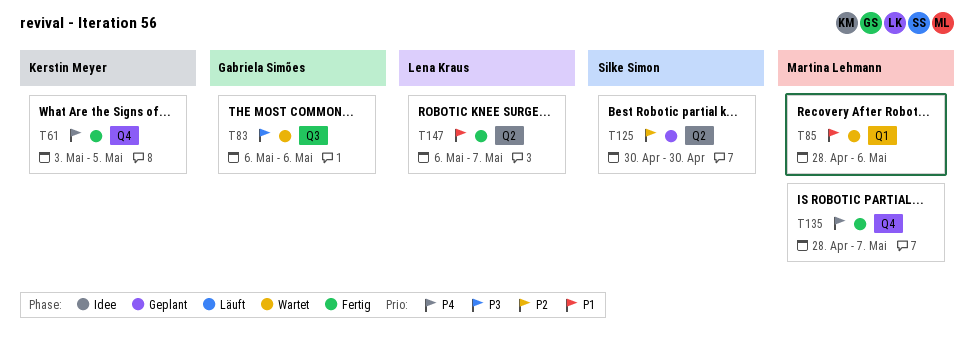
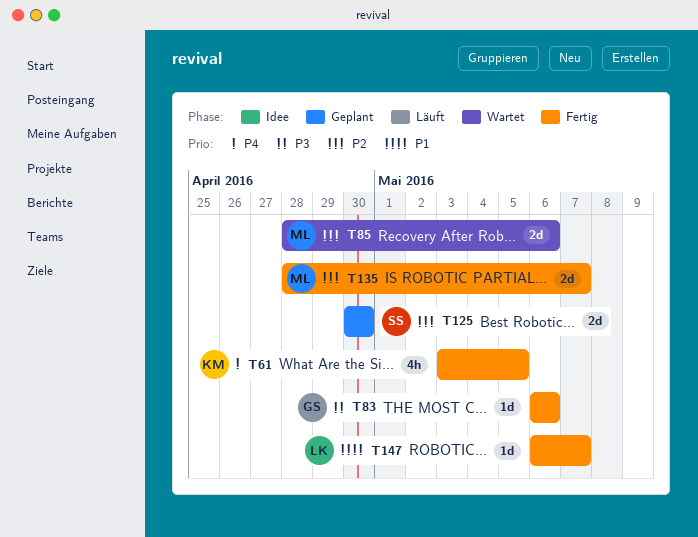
T83, status: Wartet -> Fertig
T85, priority: P1 -> P2
T135, priority: P4 -> P2

